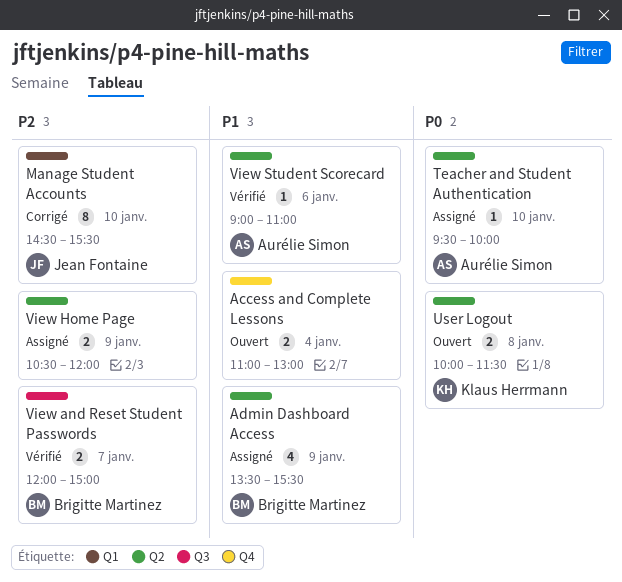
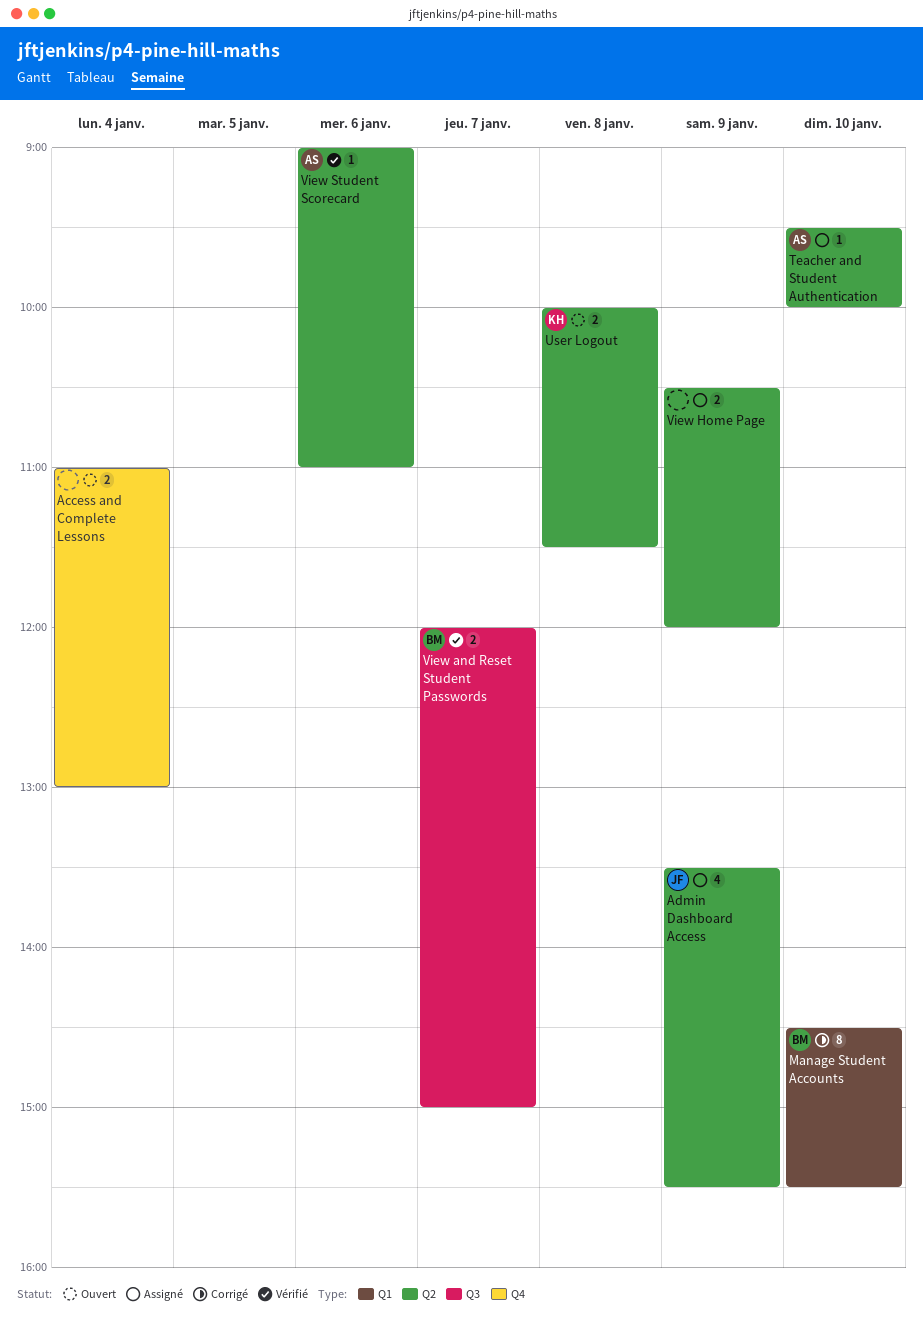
Admin Dashboard Access, owner: Brigitte Martinez -> Jean Fontaine
Manage Student Accounts, owner: Jean Fontaine -> Brigitte Martinez

